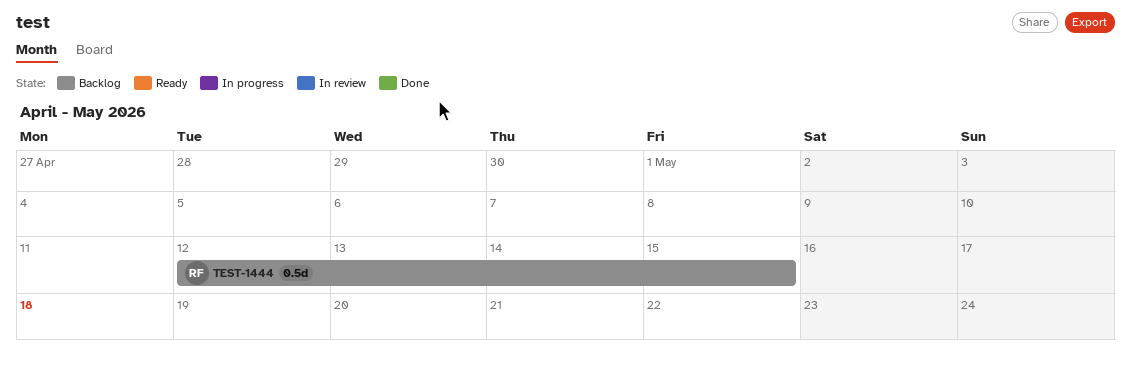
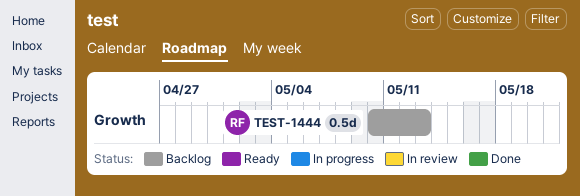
TEST-1444, start: May 12 -> May 10
TEST-1444, due: May 15 -> May 13

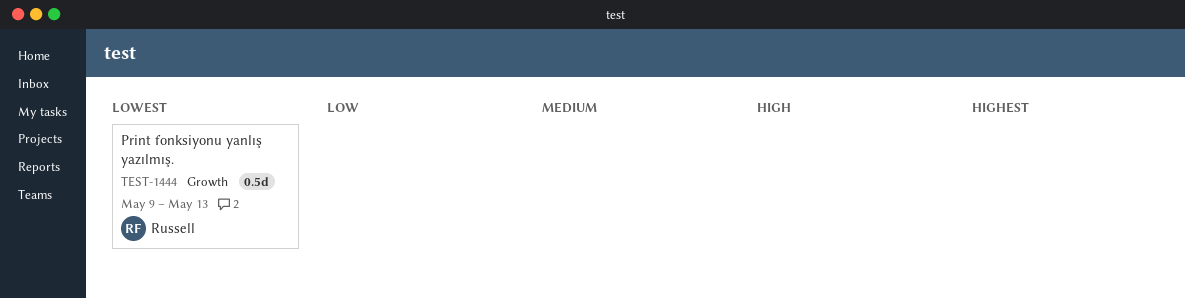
TEST-1444, start: May 10 -> May 9

